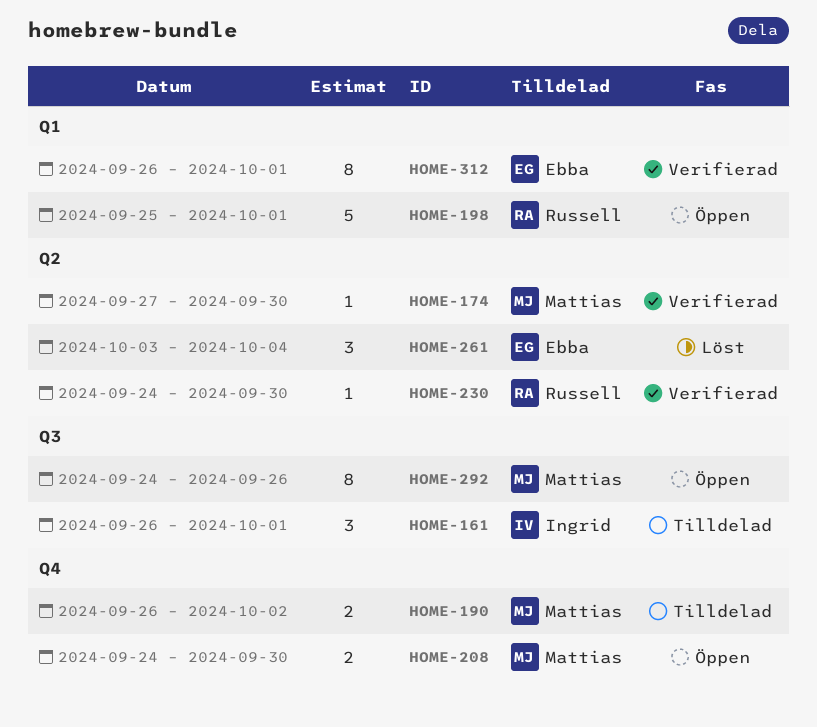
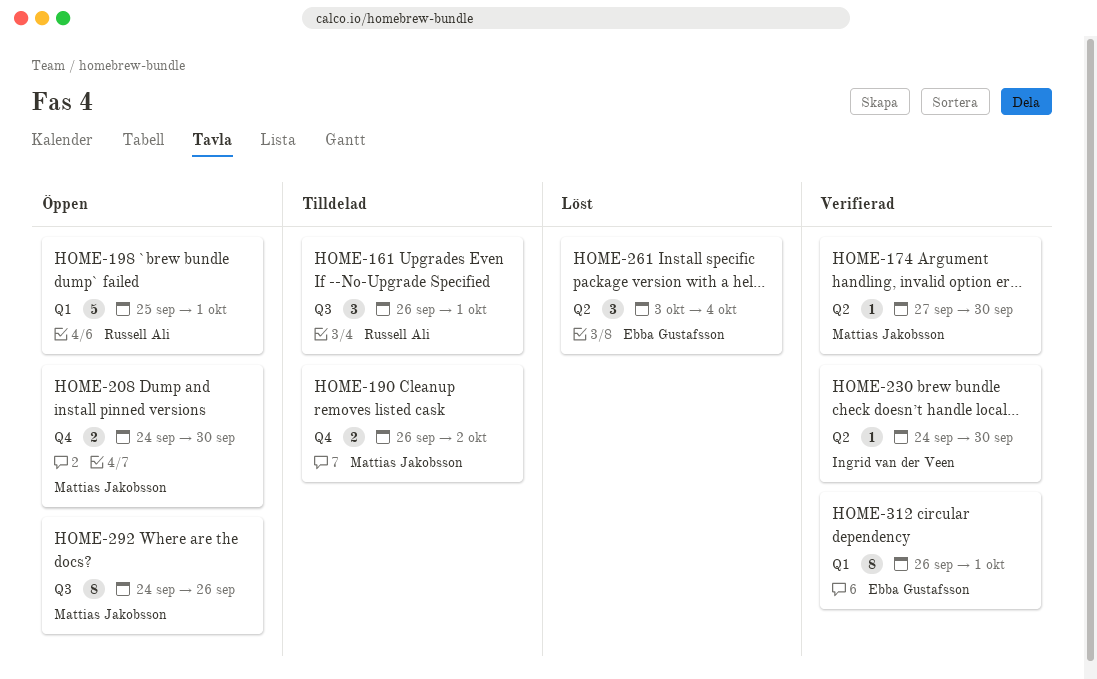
HOME-161, owner: Ingrid van der Veen -> Russell Ali
HOME-230, owner: Russell Ali -> Ingrid van der Veen

